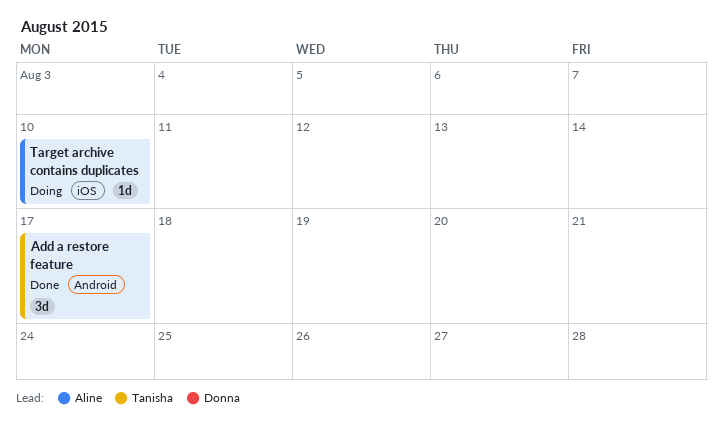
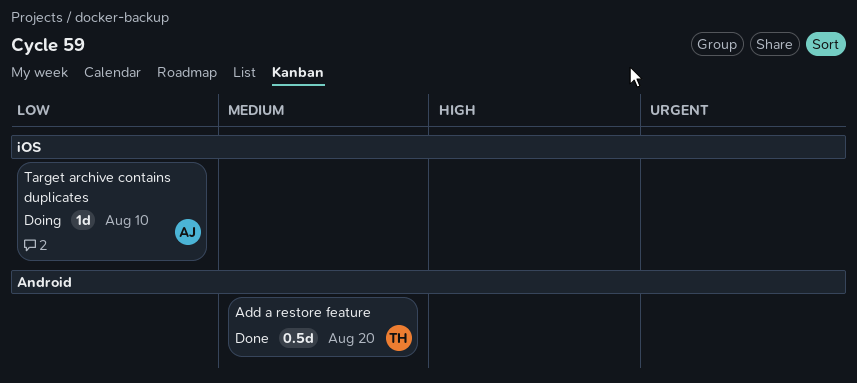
Add a restore feature, estimate: 3d -> 0.5d
Add a restore feature, due: Aug 17 -> Aug 20

